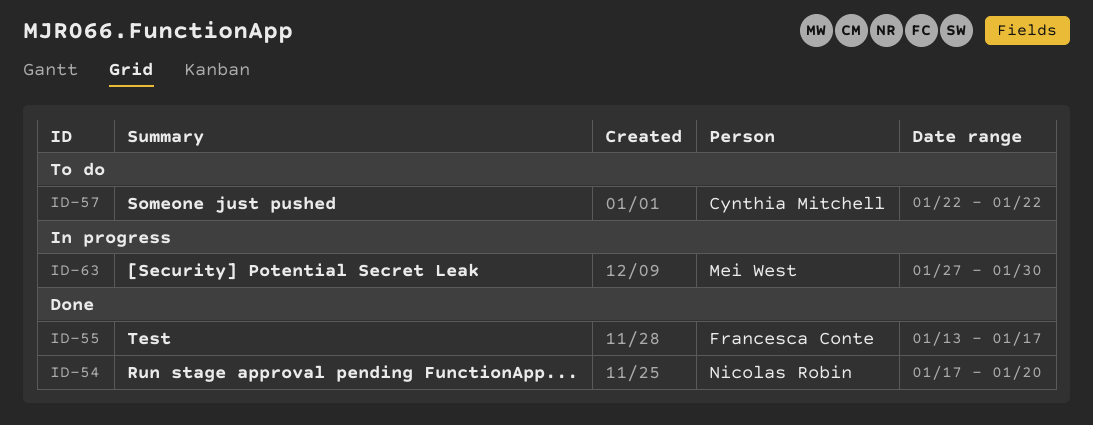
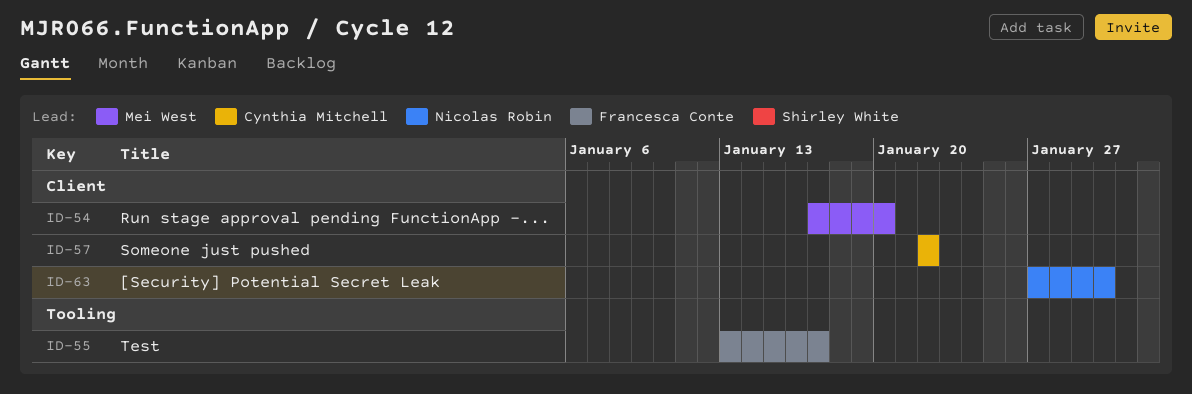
ID-54, owner: Nicolas Robin -> Mei West
ID-63, owner: Mei West -> Nicolas Robin

